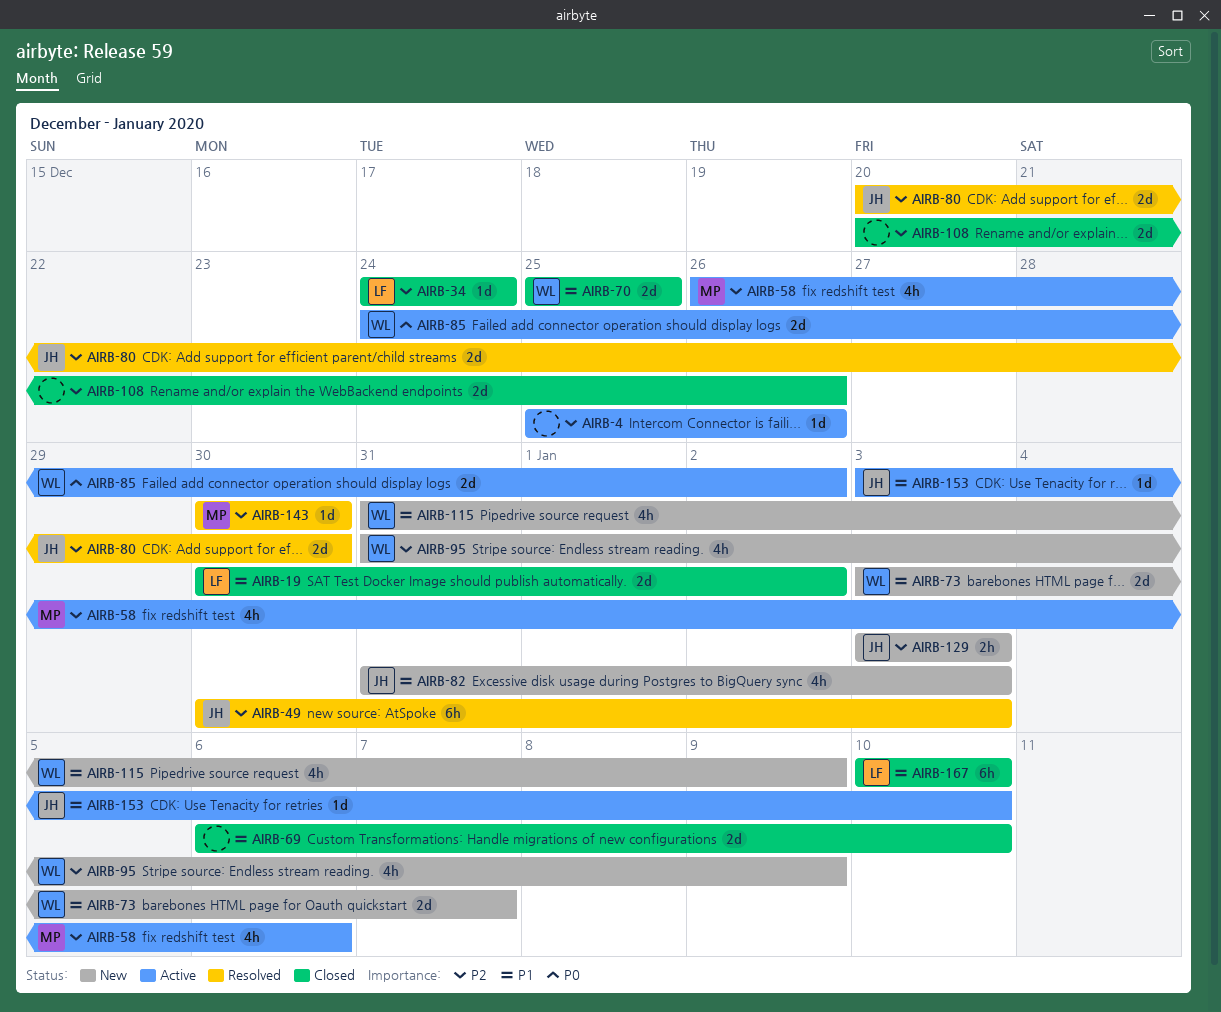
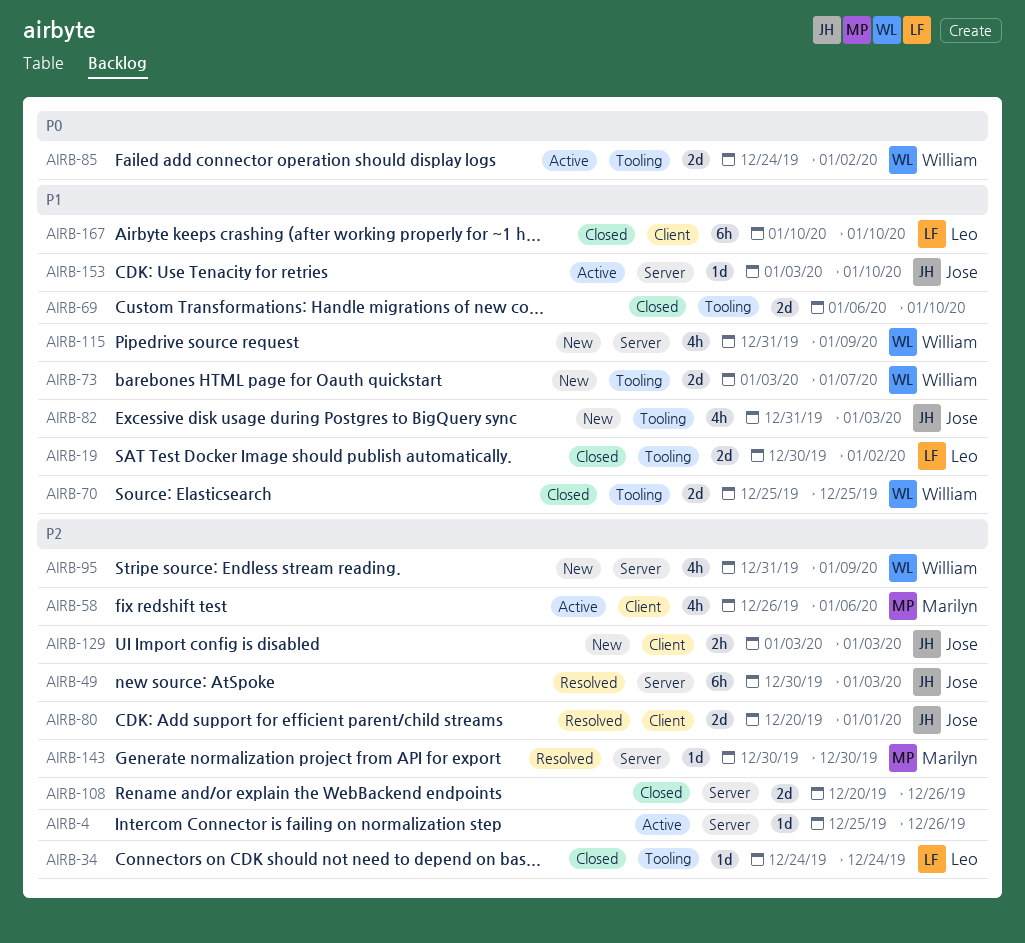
AIRB-80, due: Dec 30 -> Jan 1

